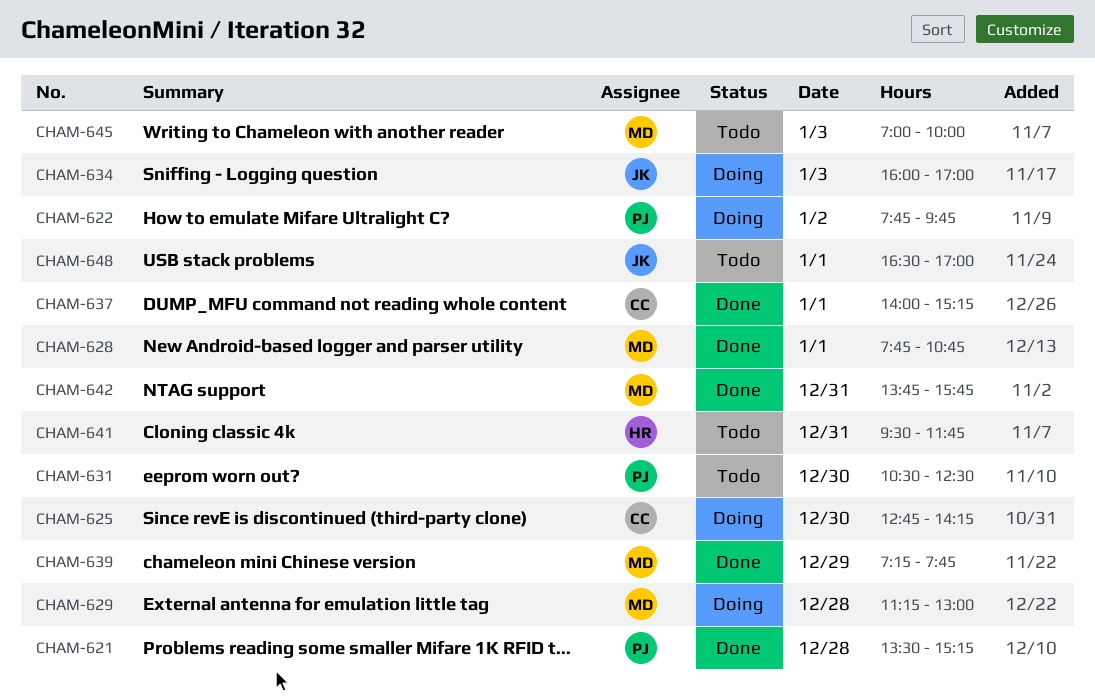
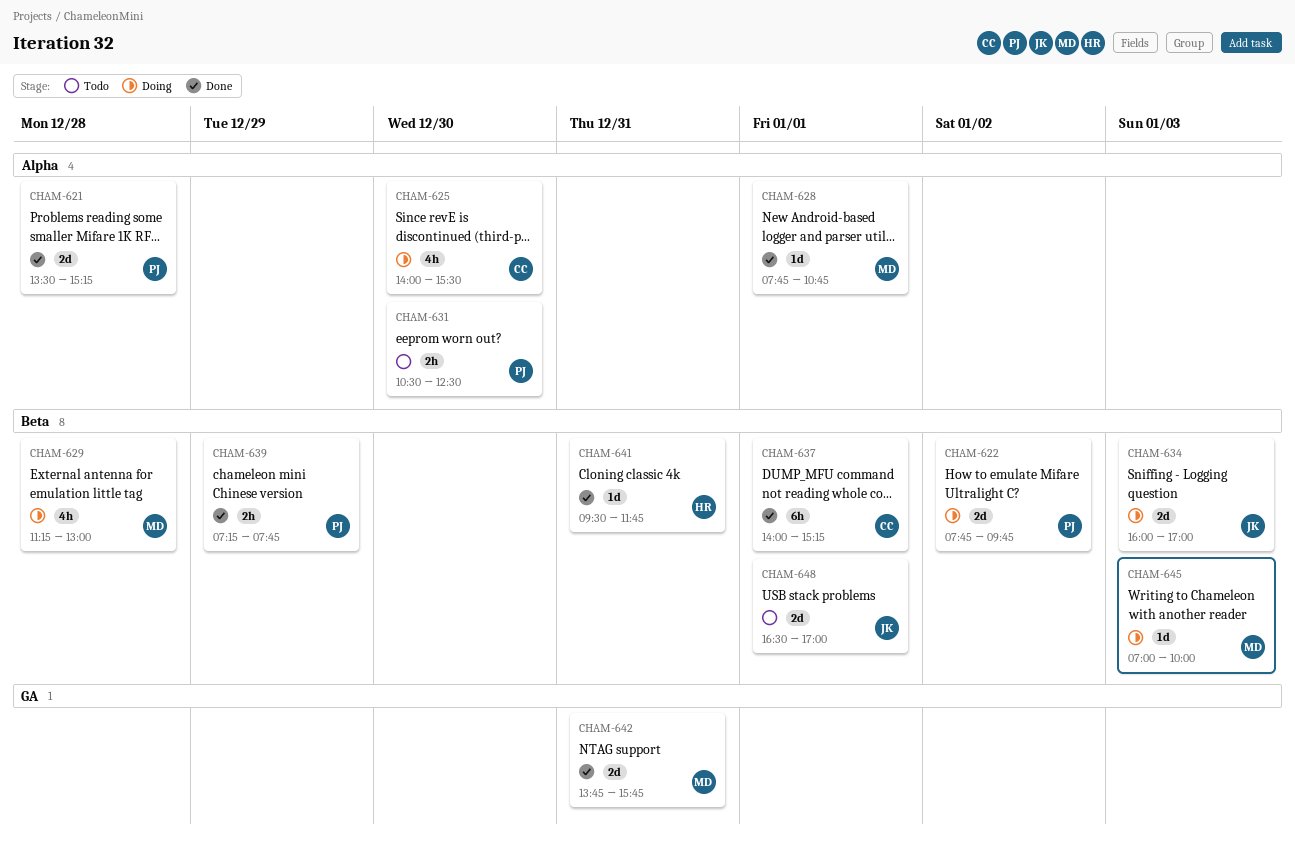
CHAM-625, begins: 12:45 -> 14:00
CHAM-625, ends: 14:15 -> 15:30
CHAM-639, owner: MD -> PJ
CHAM-641, status: Todo -> Done
CHAM-645, status: Todo -> Doing

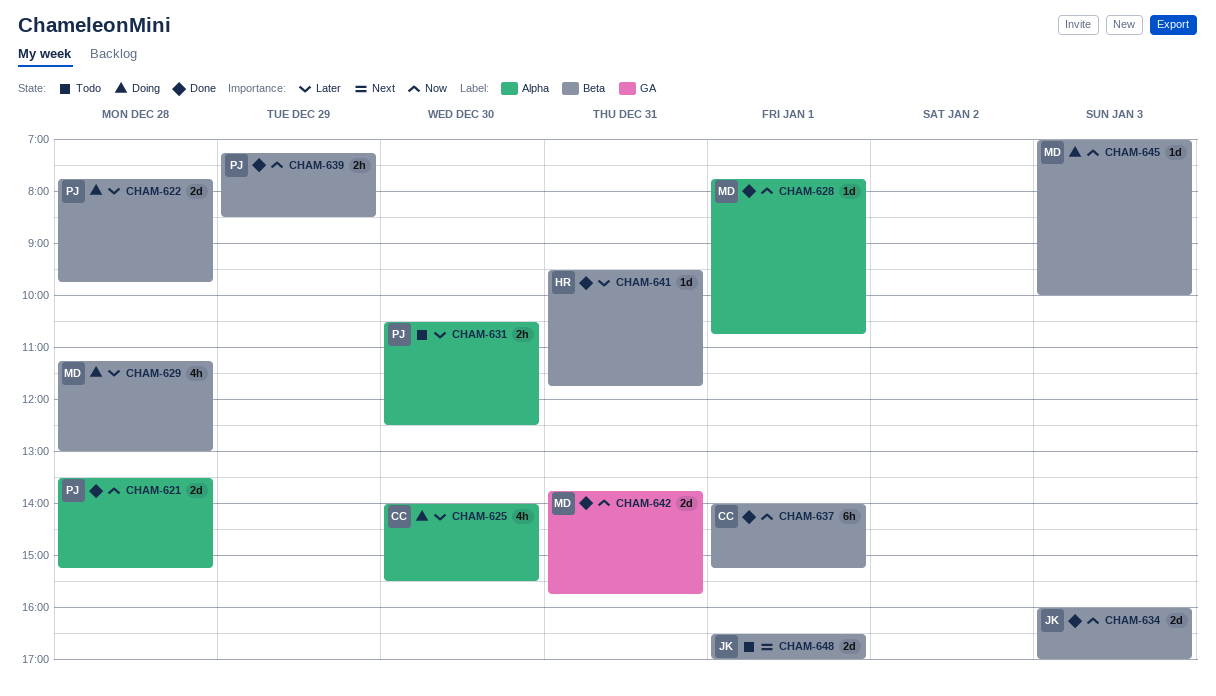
CHAM-622, day: Jan 2 -> Dec 28
CHAM-634, status: Doing -> Done
CHAM-639, ends: 07:45 -> 08:30

